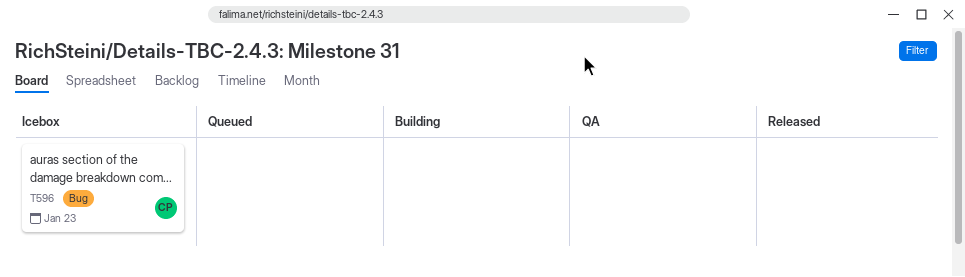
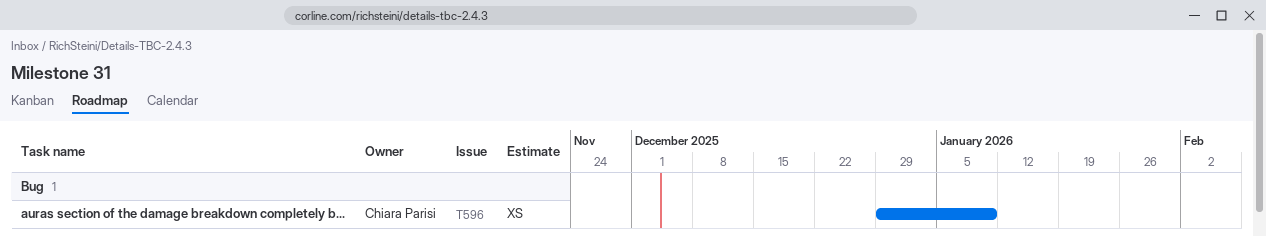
T596, due: Jan 23 -> Jan 9

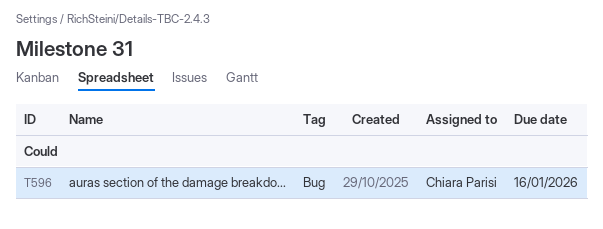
T596, due: Jan 9 -> Jan 16

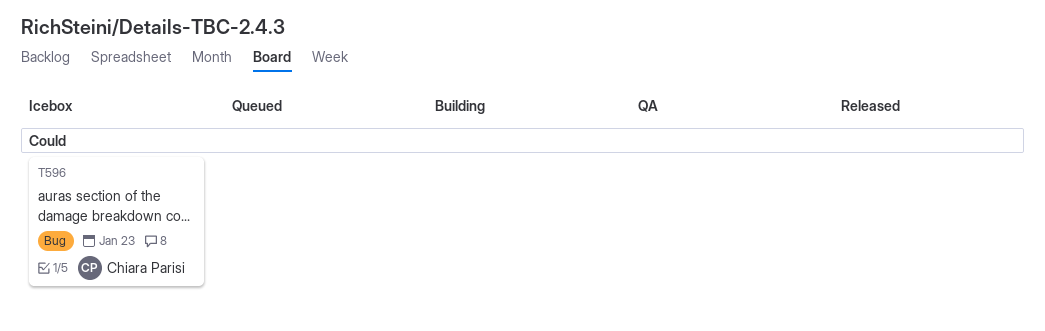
T596, due: Jan 16 -> Jan 23

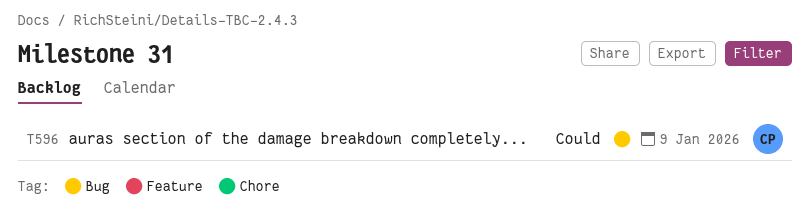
T596, due: Jan 23 -> Jan 9

